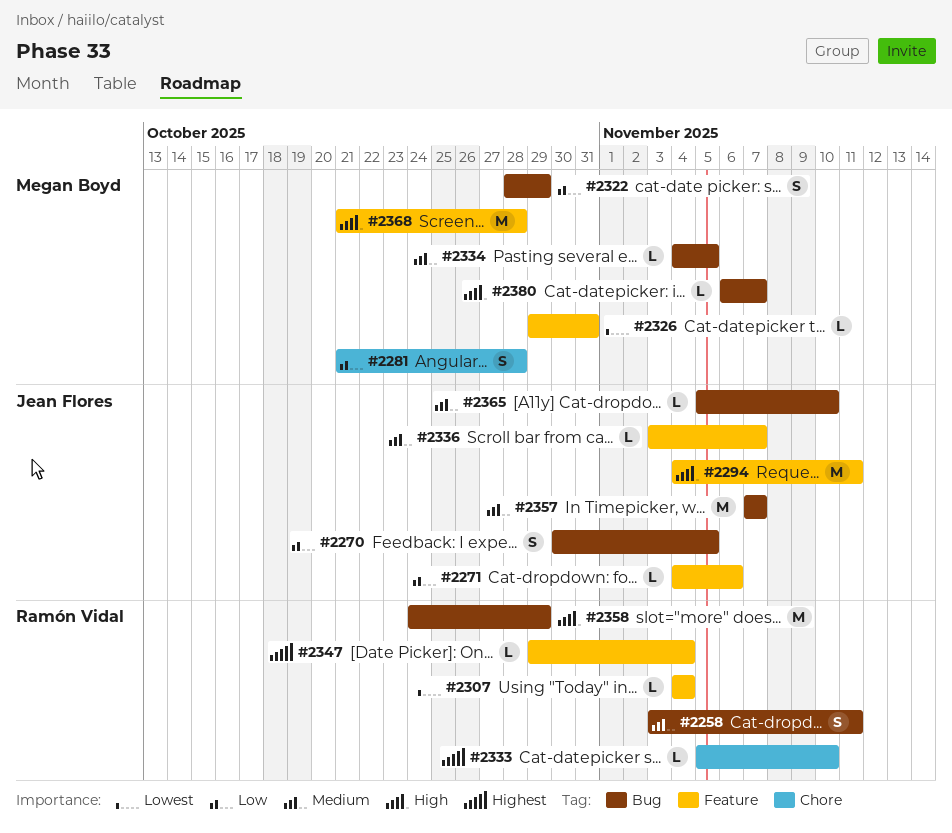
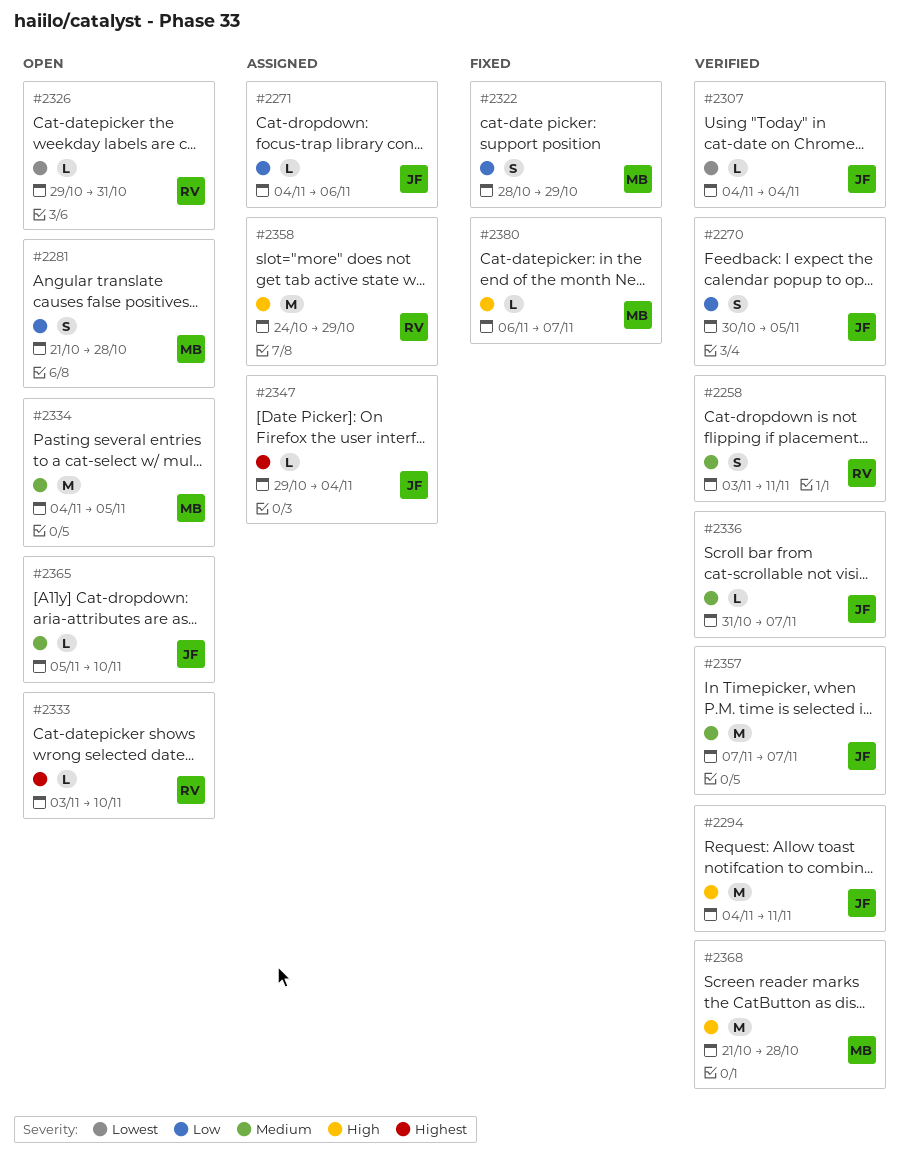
#2307, owner: Ramón Vidal -> Jean Flores
#2326, owner: Megan Boyd -> Ramón Vidal
#2333, start: Nov 5 -> Nov 3
#2334, estimate: L -> M
#2336, start: Nov 3 -> Oct 31
#2347, owner: Ramón Vidal -> Jean Flores

